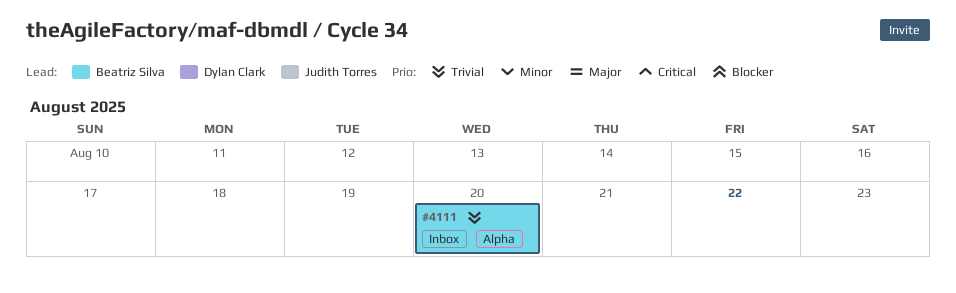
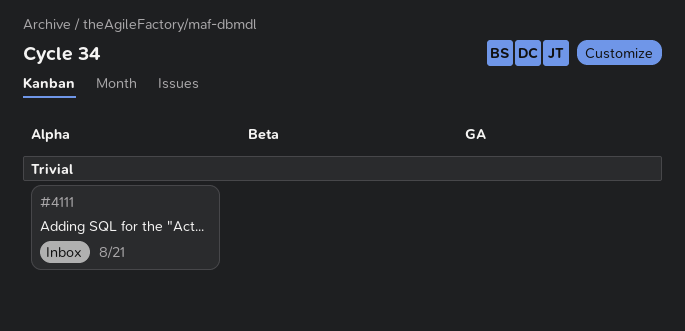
#4111, due: Aug 20 -> Aug 21

